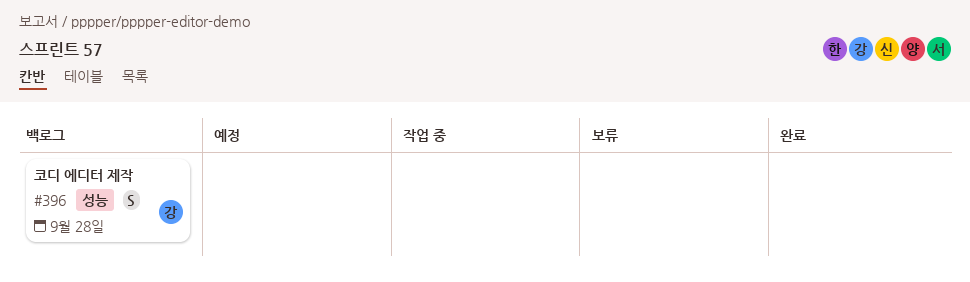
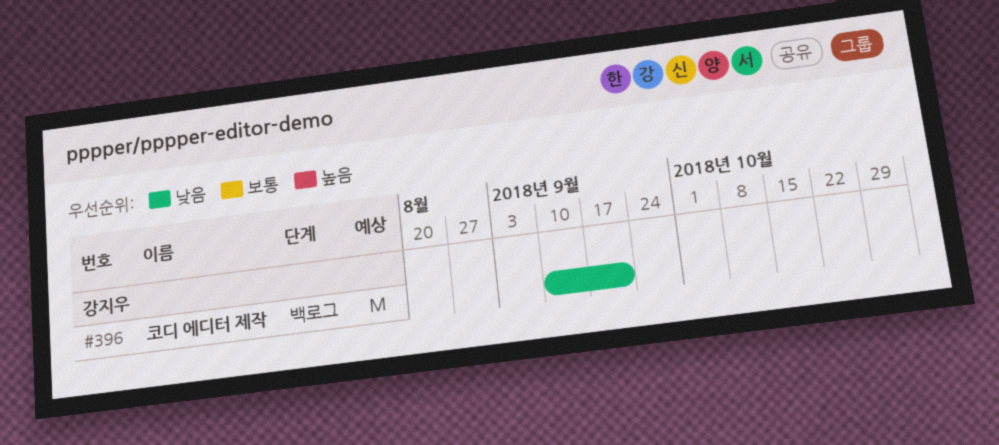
#396, estimate: S -> M
#396, due: Sep 28 -> Sep 21

